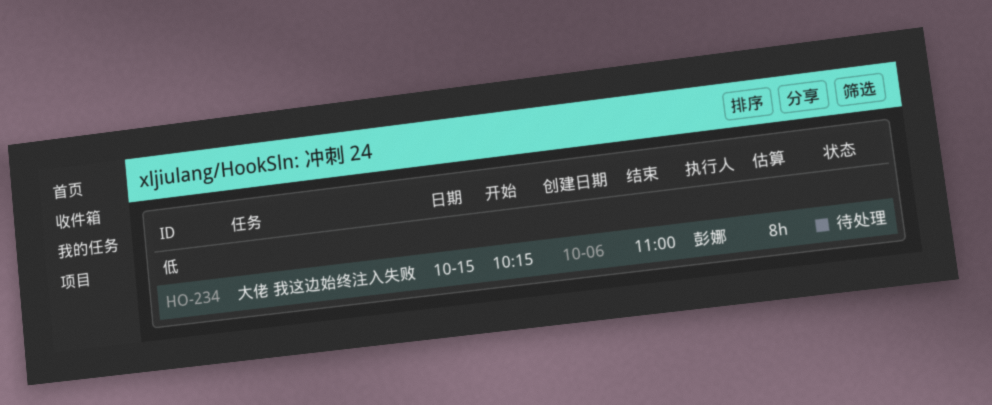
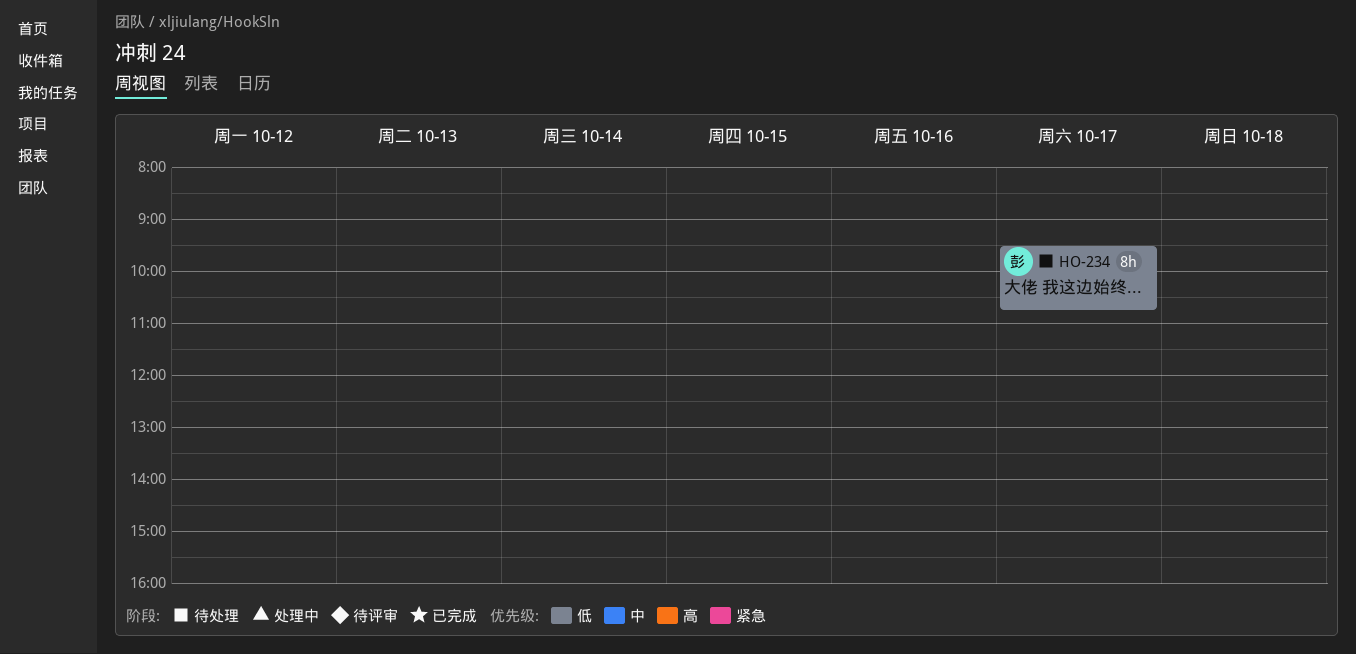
HO-234, day: Oct 15 -> Oct 17
HO-234, begins: 10:15 -> 09:30
HO-234, ends: 11:00 -> 10:45

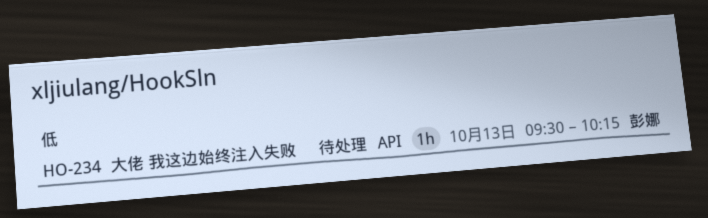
HO-234, estimate: 8h -> 1h
HO-234, day: Oct 17 -> Oct 13
HO-234, ends: 10:45 -> 10:15

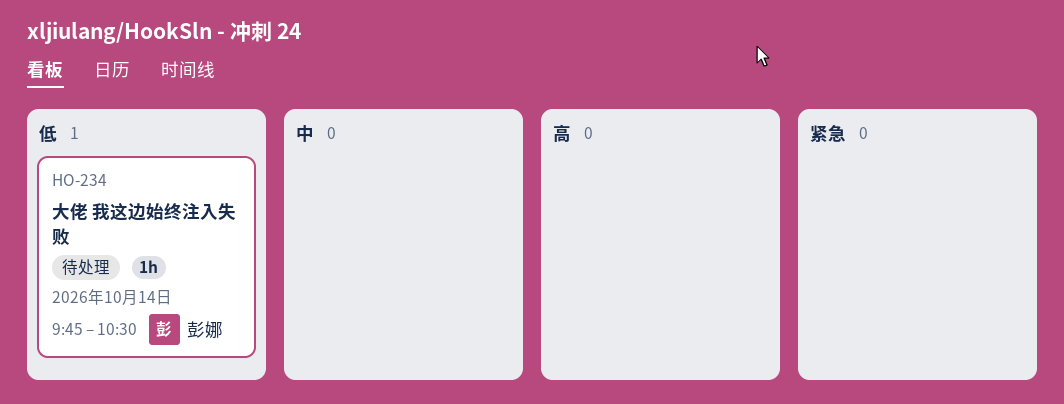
HO-234, day: Oct 13 -> Oct 14
HO-234, begins: 09:30 -> 09:45
HO-234, ends: 10:15 -> 10:30

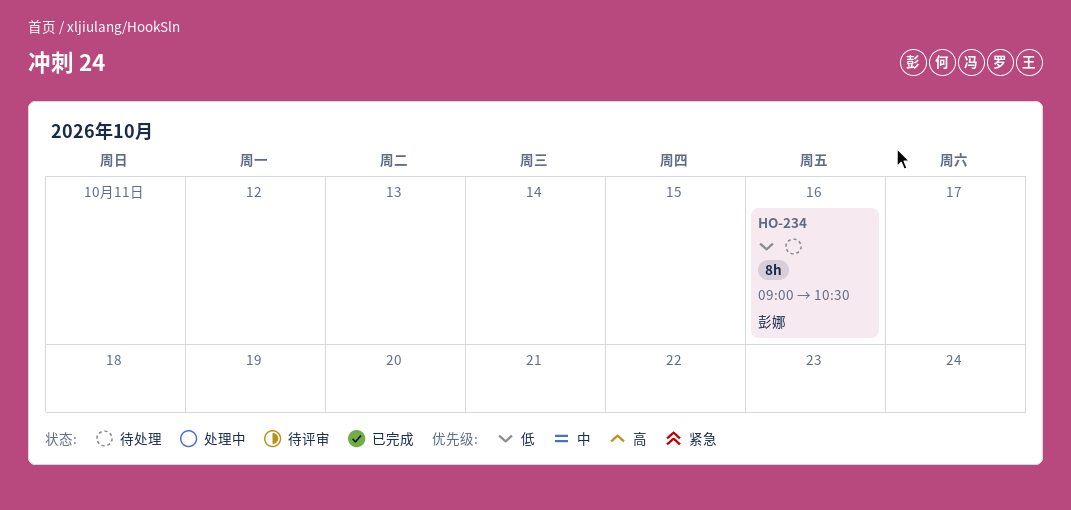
HO-234, estimate: 1h -> 8h
HO-234, day: Oct 14 -> Oct 16
HO-234, begins: 09:45 -> 09:00

